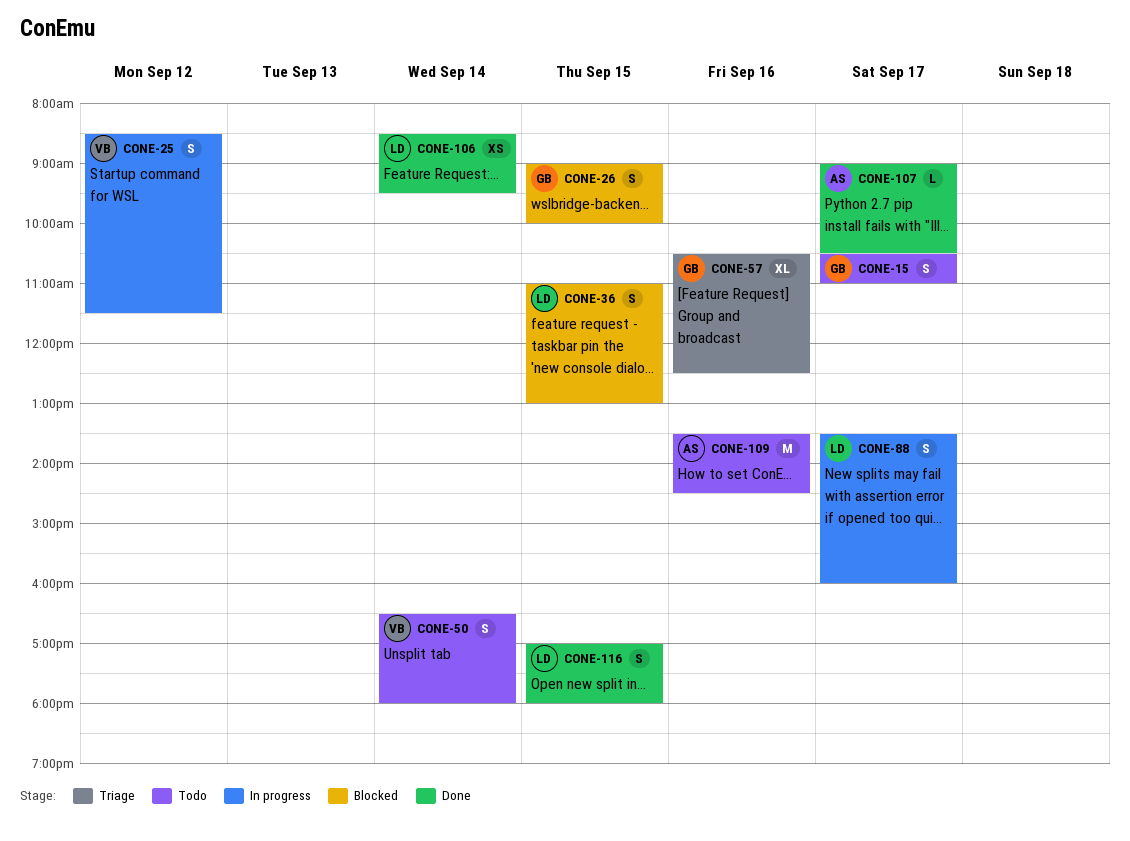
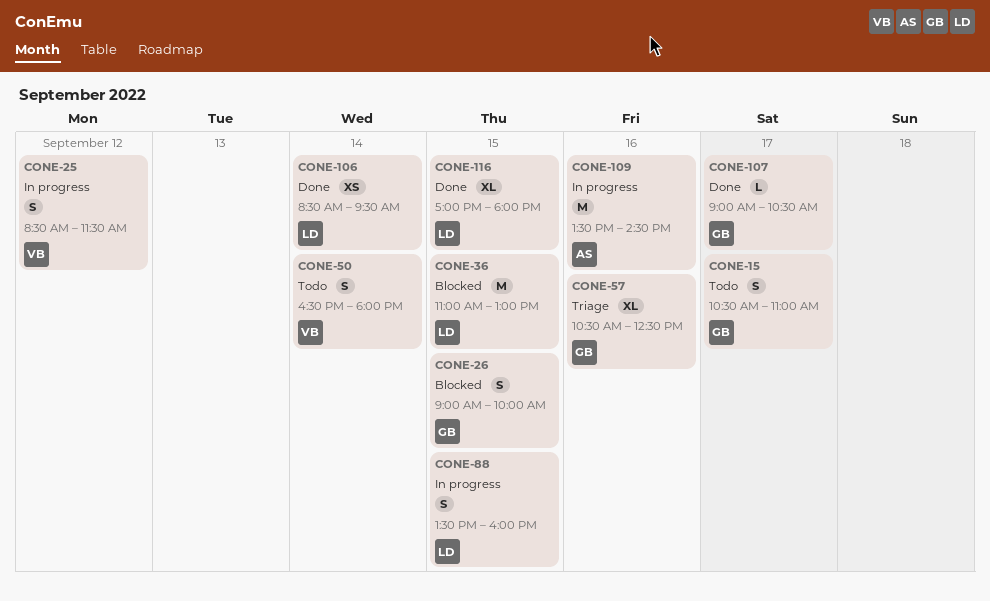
CONE-36, estimate: S -> M
CONE-88, day: Sep 17 -> Sep 15
CONE-107, owner: AS -> GB
CONE-109, status: Todo -> In progress
CONE-116, estimate: S -> XL

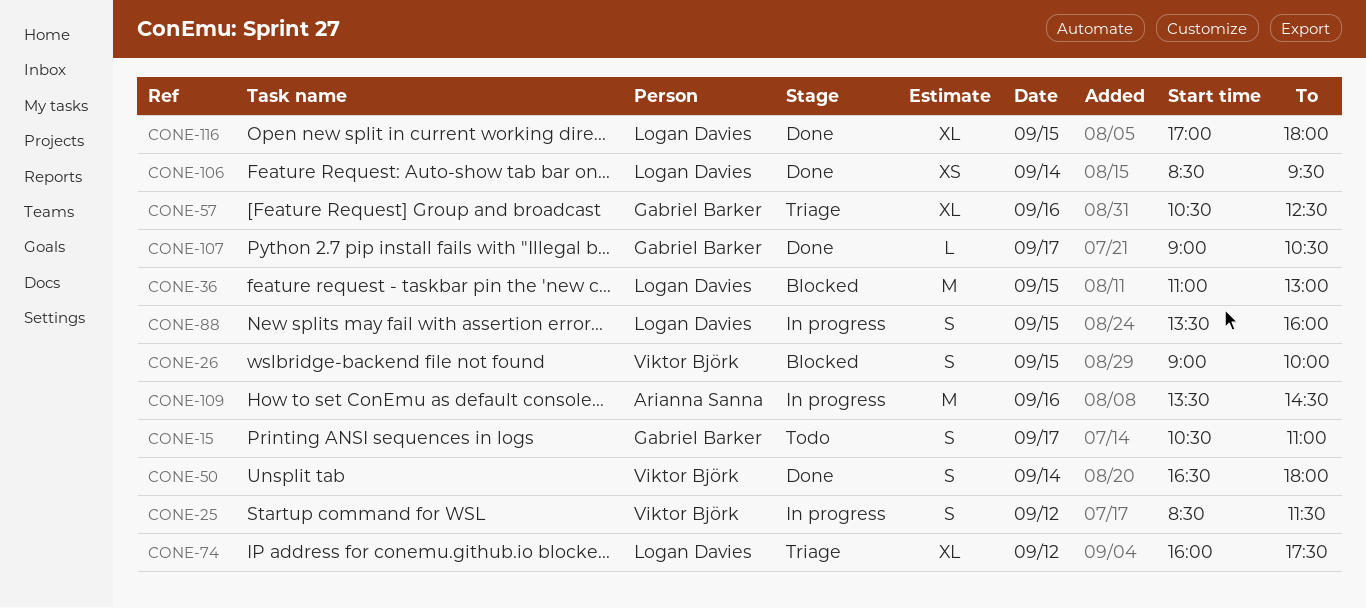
CONE-26, owner: Gabriel Barker -> Viktor Björk
CONE-50, status: Todo -> Done
CONE-74: none -> present

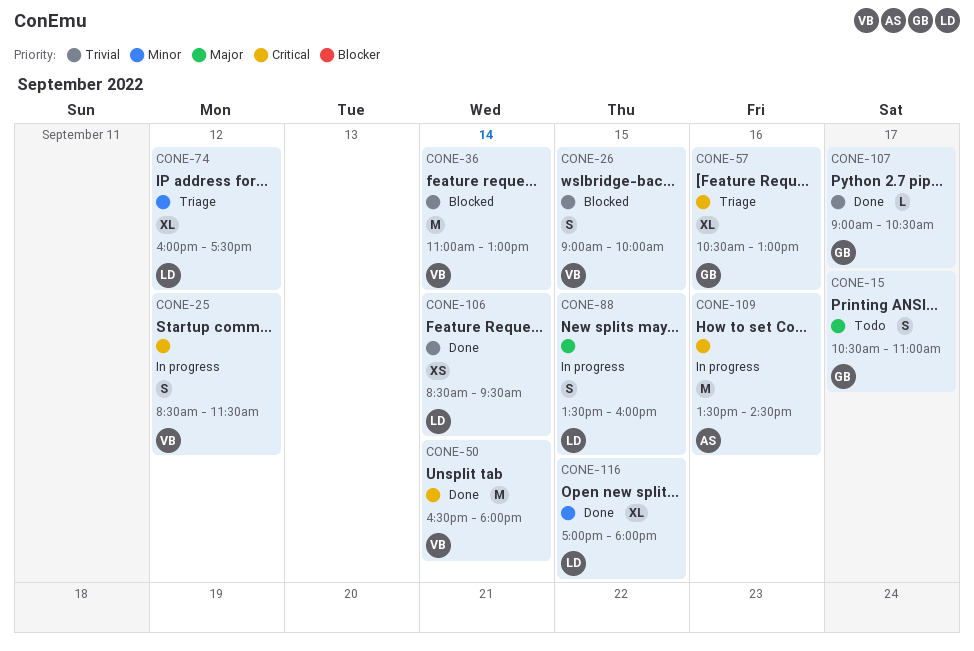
CONE-36, owner: Logan Davies -> Viktor Björk
CONE-36, day: Sep 15 -> Sep 14
CONE-50, estimate: S -> M
CONE-57, ends: 12:30 -> 13:00

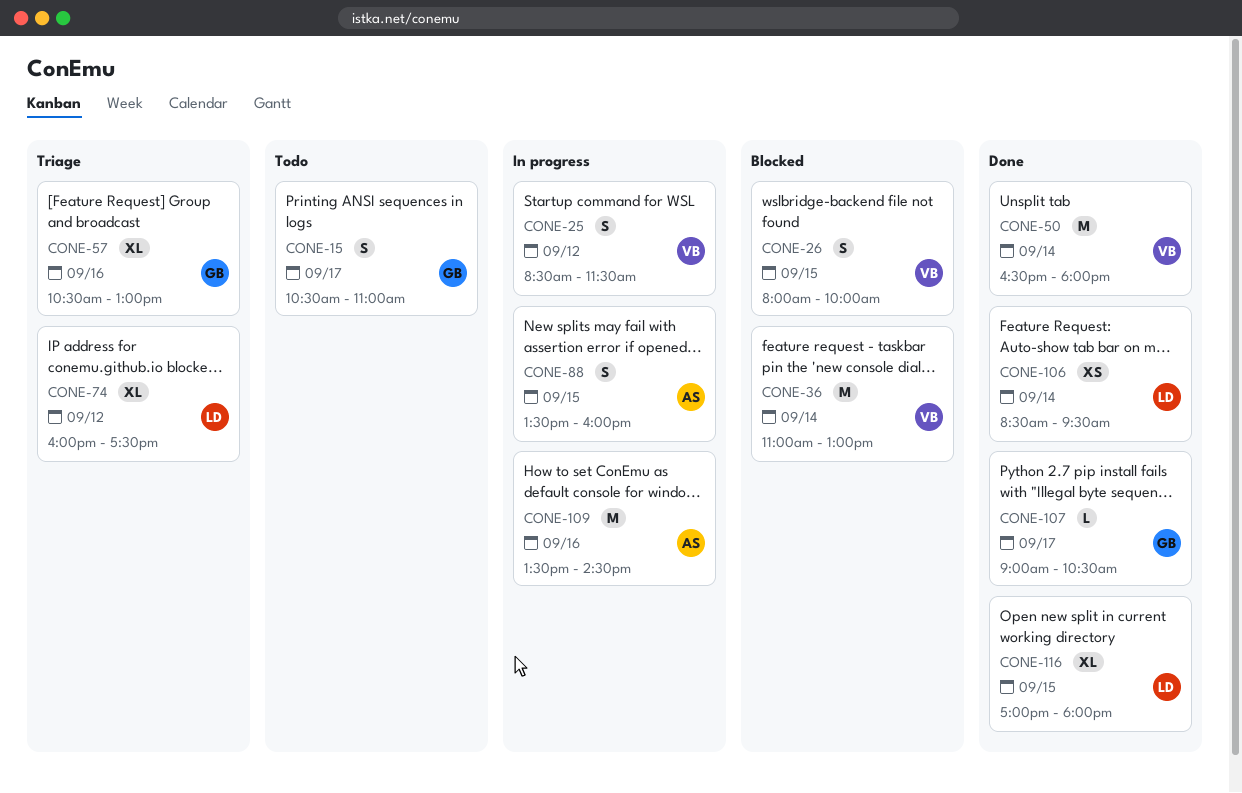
CONE-26, begins: 09:00 -> 08:00
CONE-88, owner: LD -> AS

